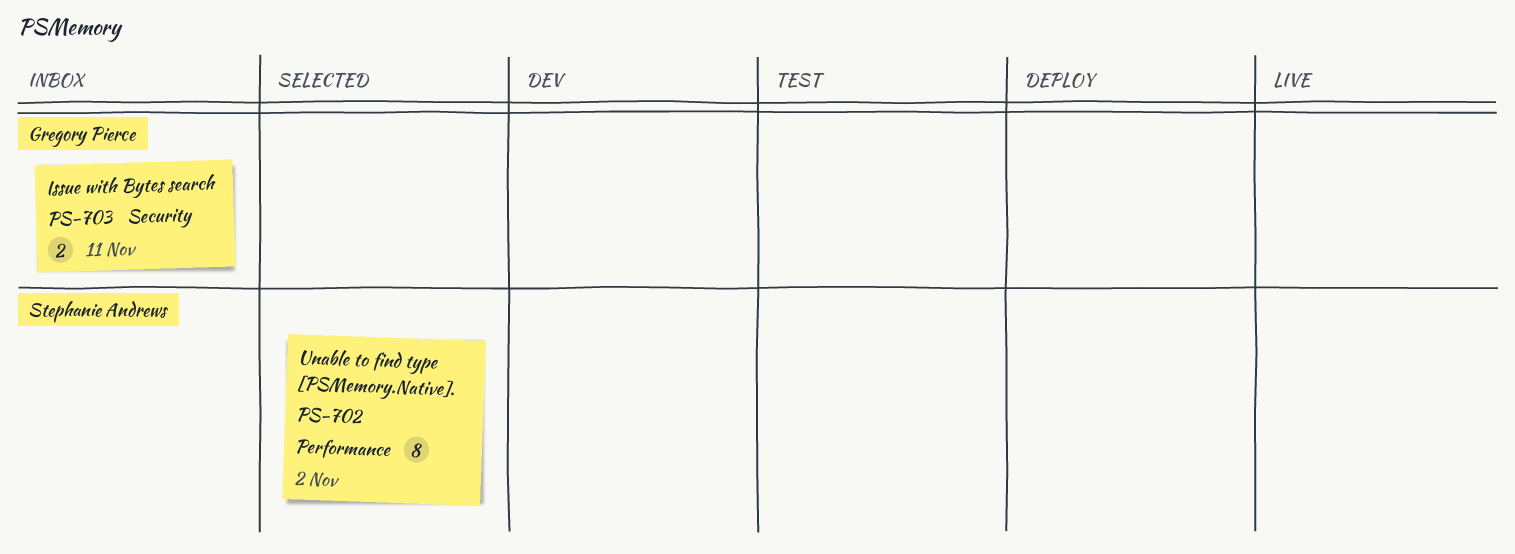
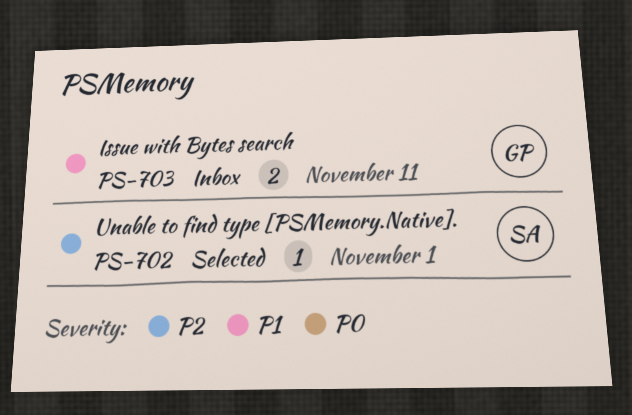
PS-702, estimate: 8 -> 1
PS-702, due: Nov 2 -> Nov 1

